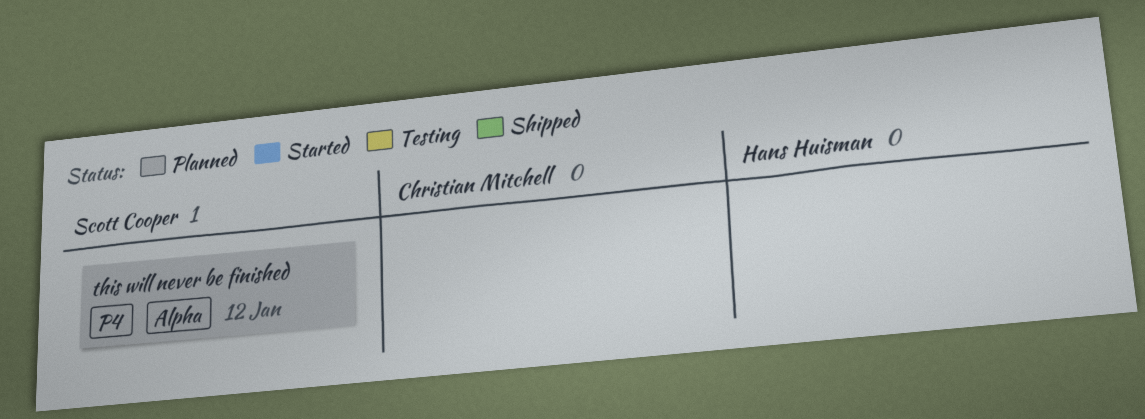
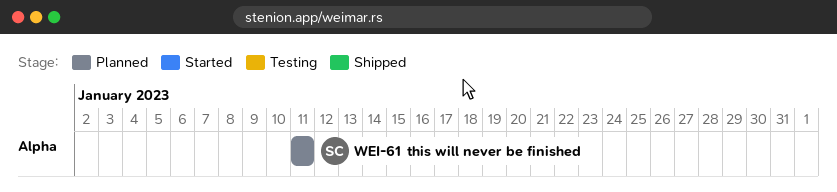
this will never be finished, due: Jan 12 -> Jan 11

